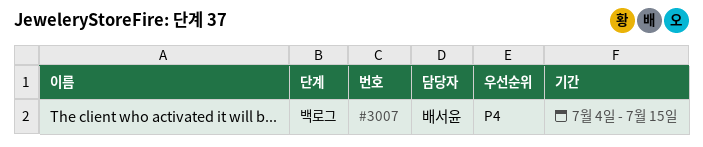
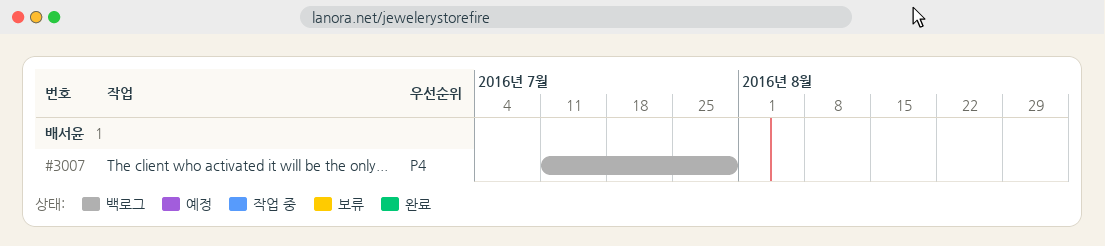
#3007, start: Jul 4 -> Jul 11
#3007, due: Jul 15 -> Jul 29

